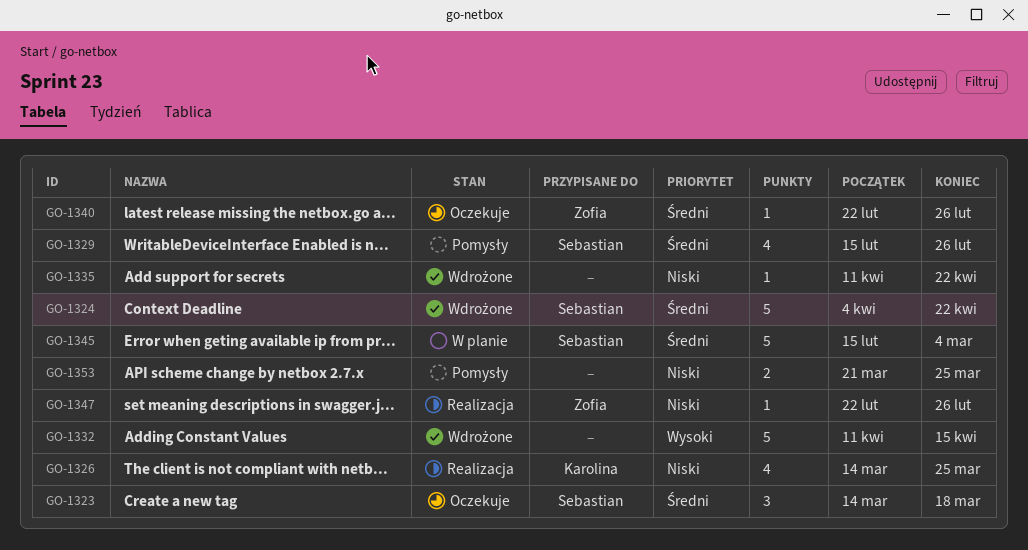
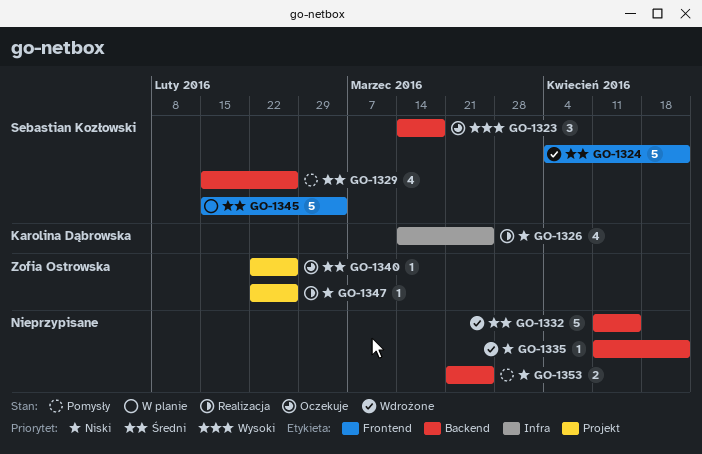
GO-1323, priority: Średni -> Wysoki
GO-1332, priority: Wysoki -> Średni

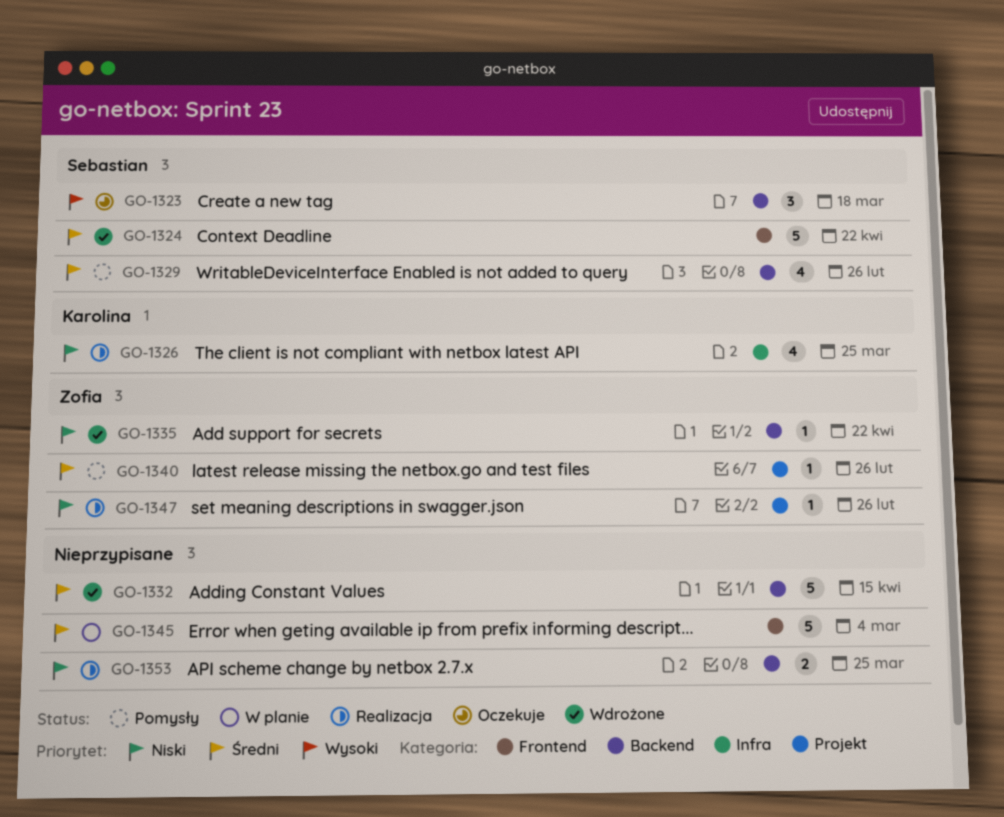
GO-1335, owner: none -> Zofia Ostrowska
GO-1340, status: Oczekuje -> Pomysły
GO-1345, owner: Sebastian Kozłowski -> none
GO-1353, status: Pomysły -> Realizacja

